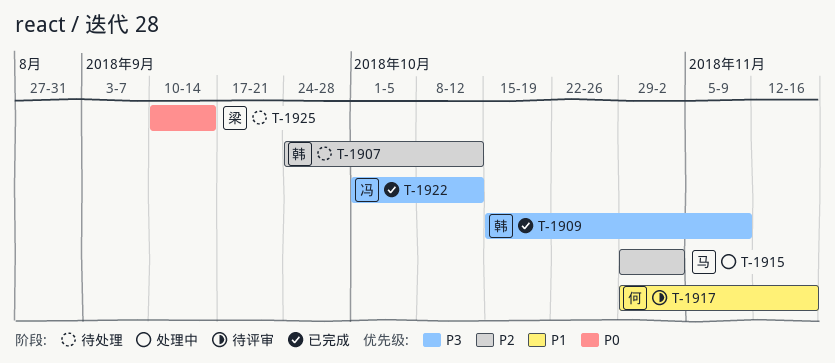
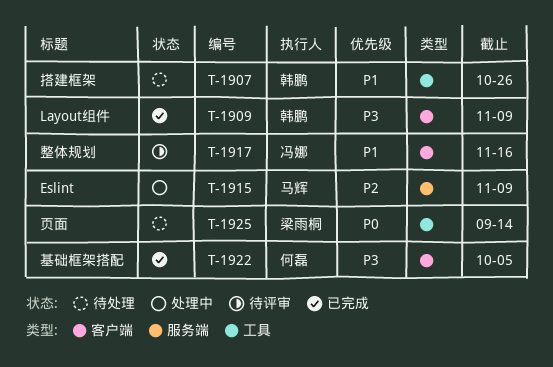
T-1907, priority: P2 -> P1
T-1907, due: Oct 12 -> Oct 26
T-1915, due: Nov 2 -> Nov 9
T-1917, owner: 何磊 -> 冯娜
T-1922, owner: 冯娜 -> 何磊
T-1922, due: Oct 12 -> Oct 5

